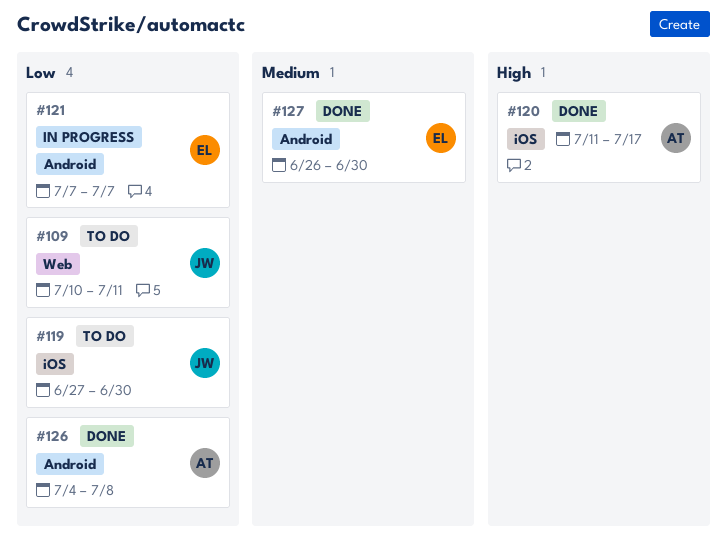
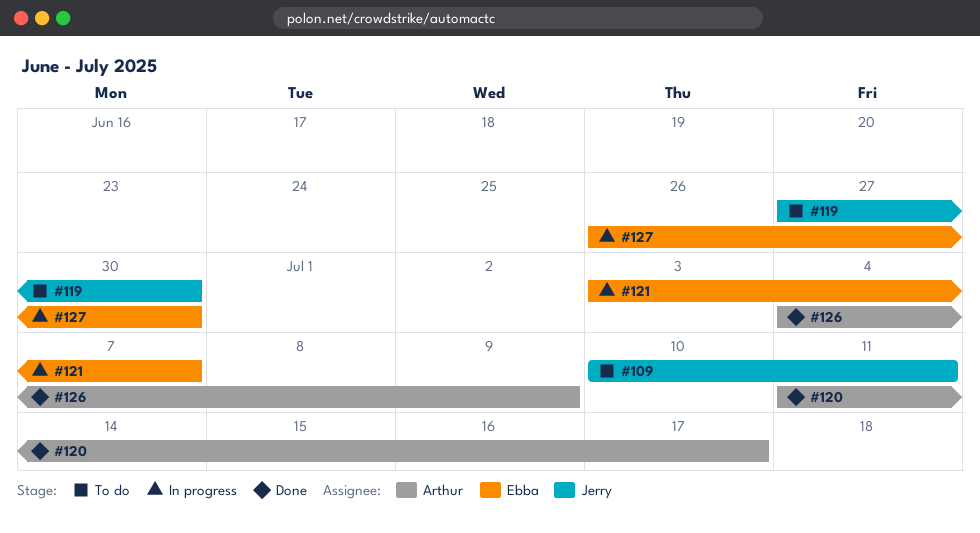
#121, start: Jul 7 -> Jul 3
#126, due: Jul 8 -> Jul 9
#127, status: Done -> In progress

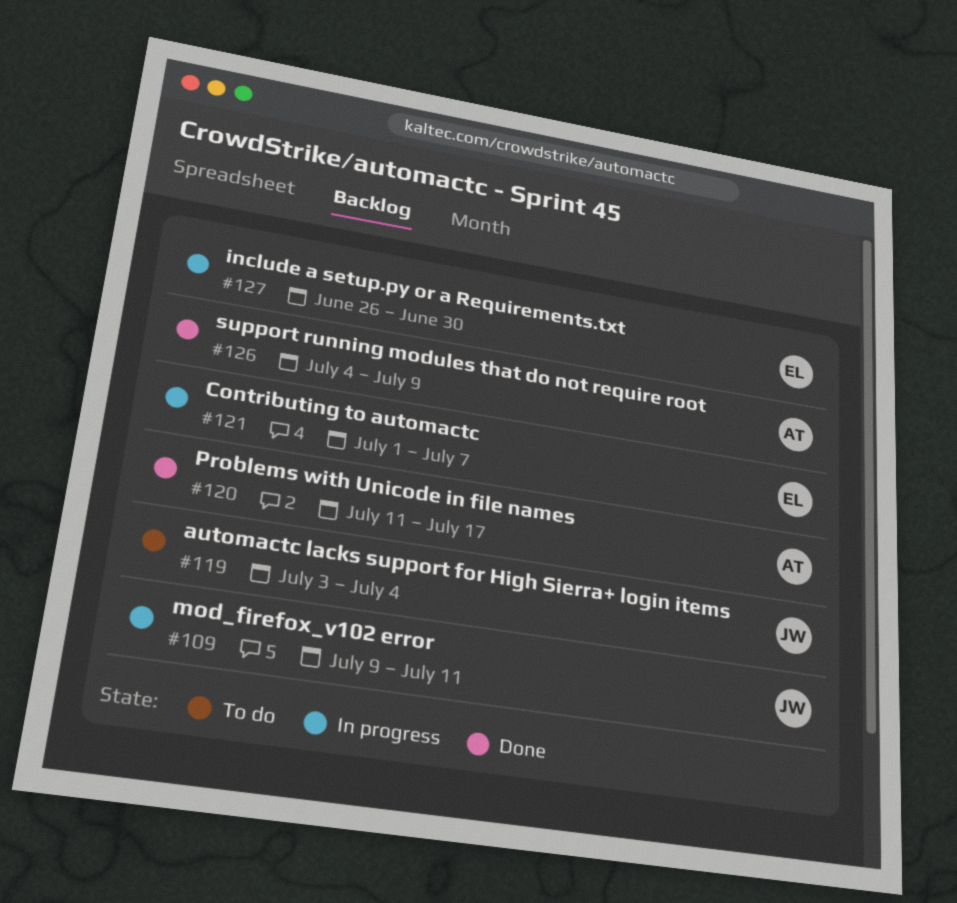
#109, status: To do -> In progress
#109, start: Jul 10 -> Jul 9
#119, start: Jun 27 -> Jul 3
#119, due: Jun 30 -> Jul 4
#121, start: Jul 3 -> Jul 1

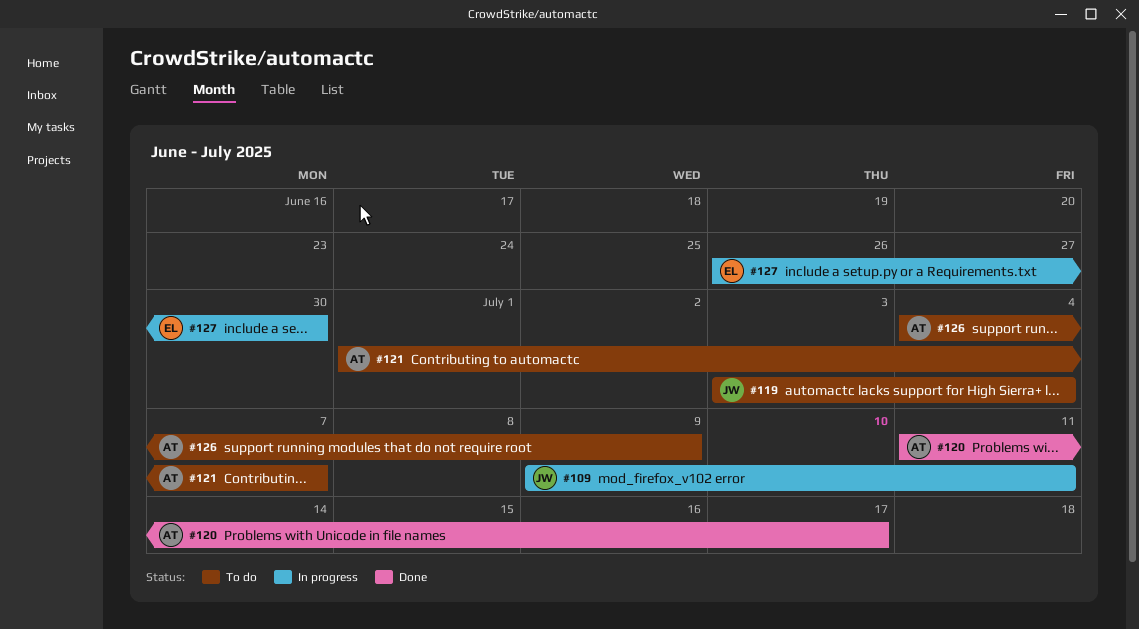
#121, status: In progress -> To do
#121, owner: EL -> AT
#126, status: Done -> To do

